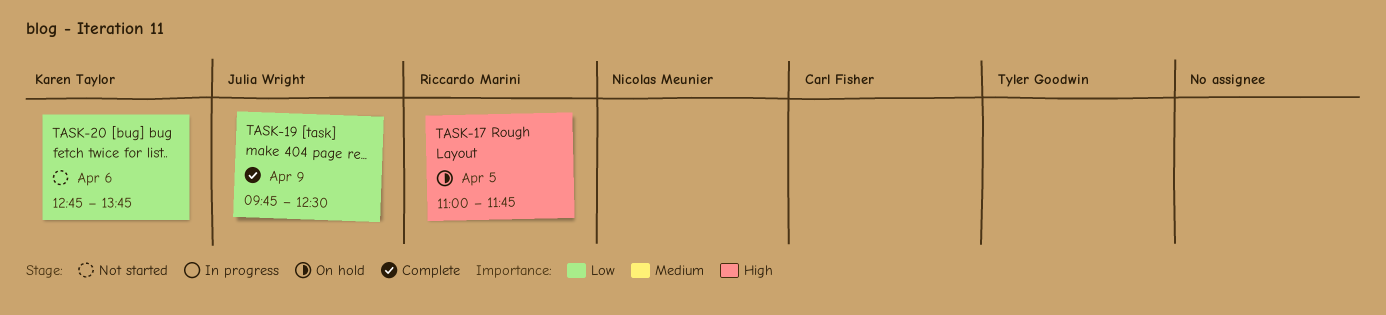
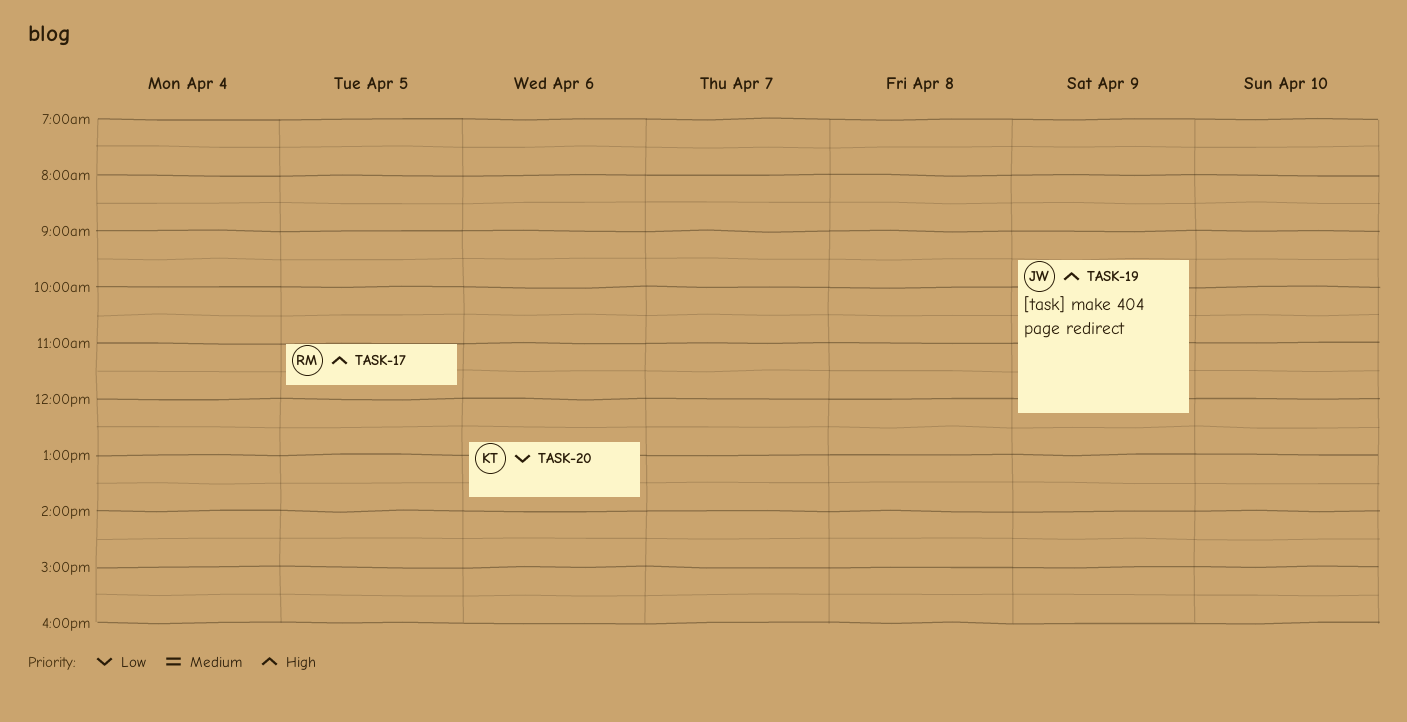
TASK-19, priority: Low -> High
TASK-19, begins: 09:45 -> 09:30
TASK-19, ends: 12:30 -> 12:15

